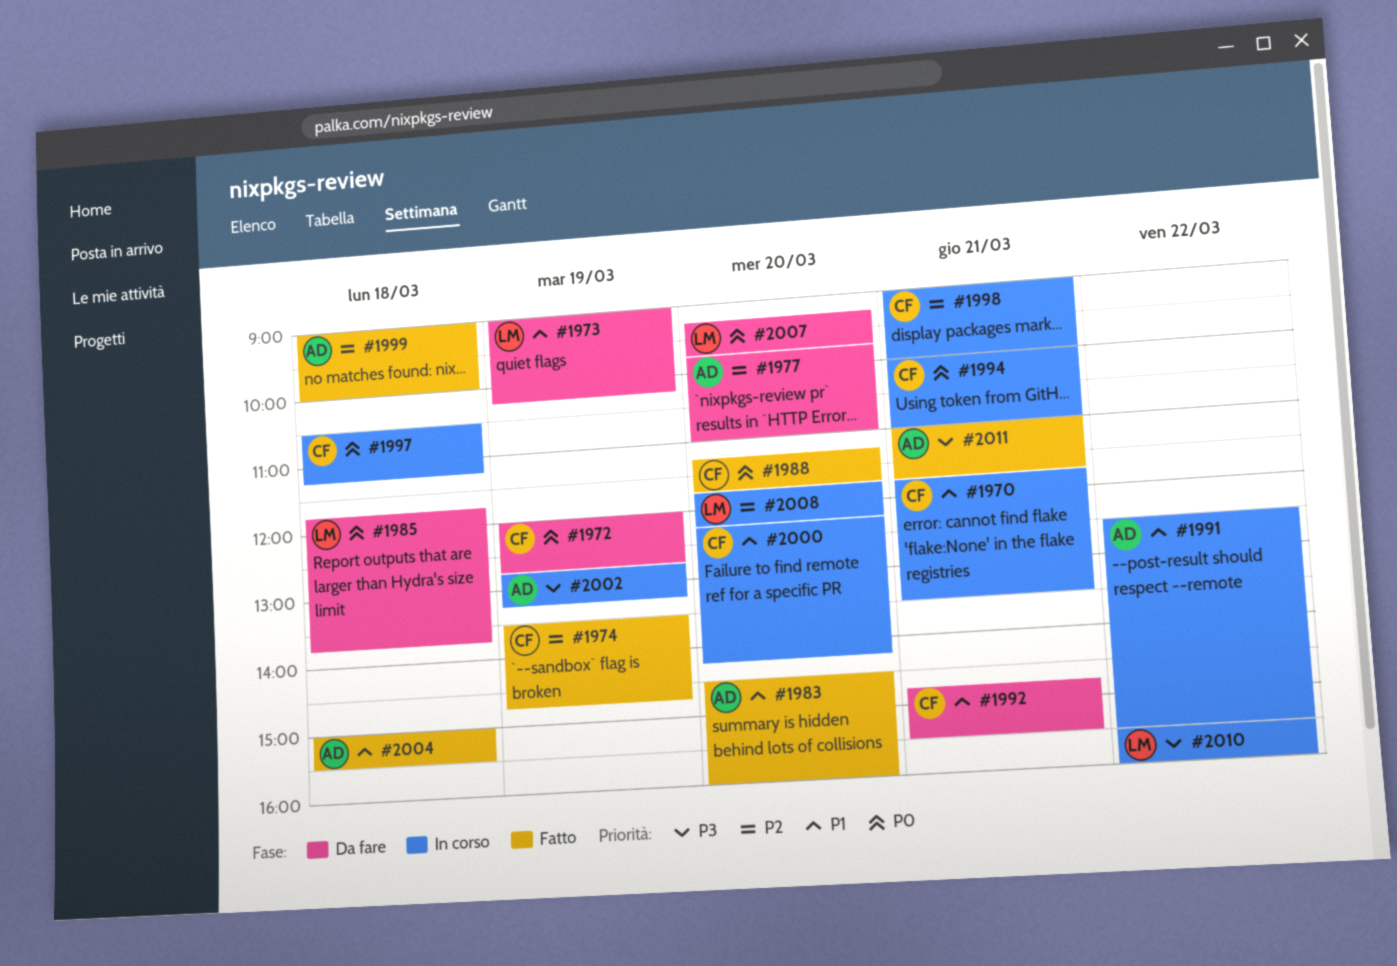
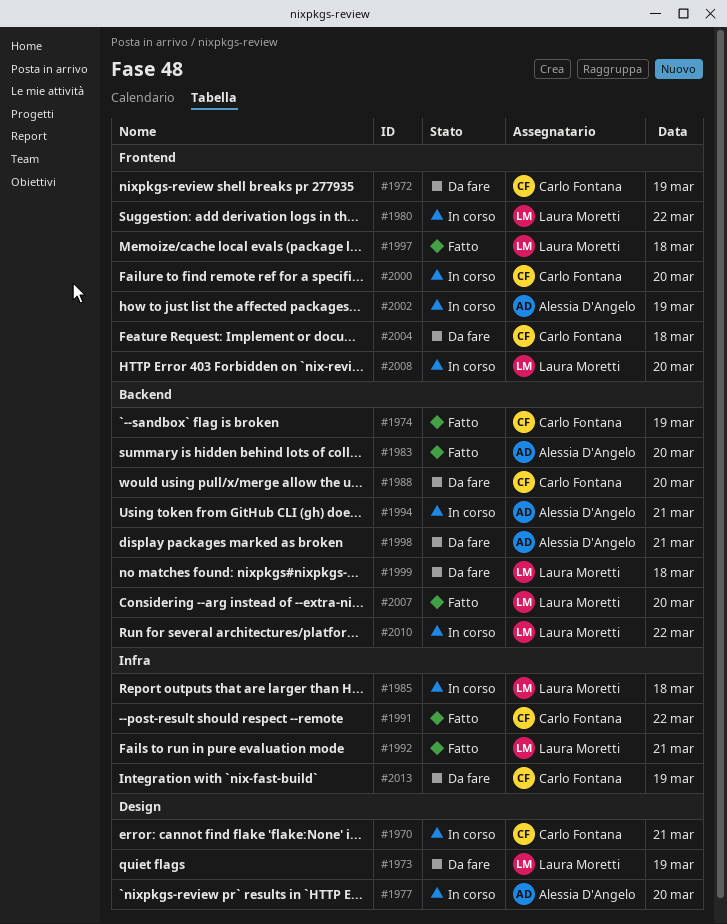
#1977, status: Da fare -> In corso
#1980: none -> present
#1985, status: Da fare -> In corso
#1988, status: Fatto -> Da fare
#1991, status: In corso -> Fatto
#1991, owner: Alessia D'Angelo -> Carlo Fontana
#1992, status: Da fare -> Fatto
#1992, owner: Carlo Fontana -> Laura Moretti
#1994, owner: Carlo Fontana -> Alessia D'Angelo
#1997, status: In corso -> Fatto
#1997, owner: Carlo Fontana -> Laura Moretti
#1998, status: In corso -> Da fare
#1998, owner: Carlo Fontana -> Alessia D'Angelo
#1999, status: Fatto -> Da fare
#1999, owner: Alessia D'Angelo -> Laura Moretti
#2004, status: Fatto -> Da fare
#2004, owner: Alessia D'Angelo -> Carlo Fontana
#2007, status: Da fare -> Fatto
#2011: present -> none
#2013: none -> present

